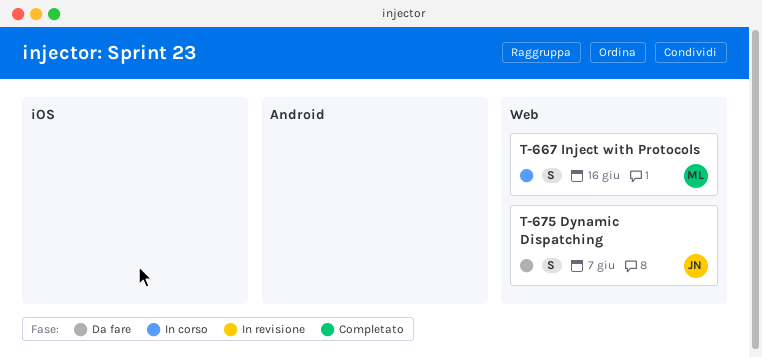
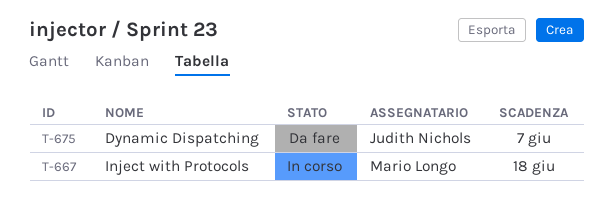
T-667, due: Jun 16 -> Jun 18

